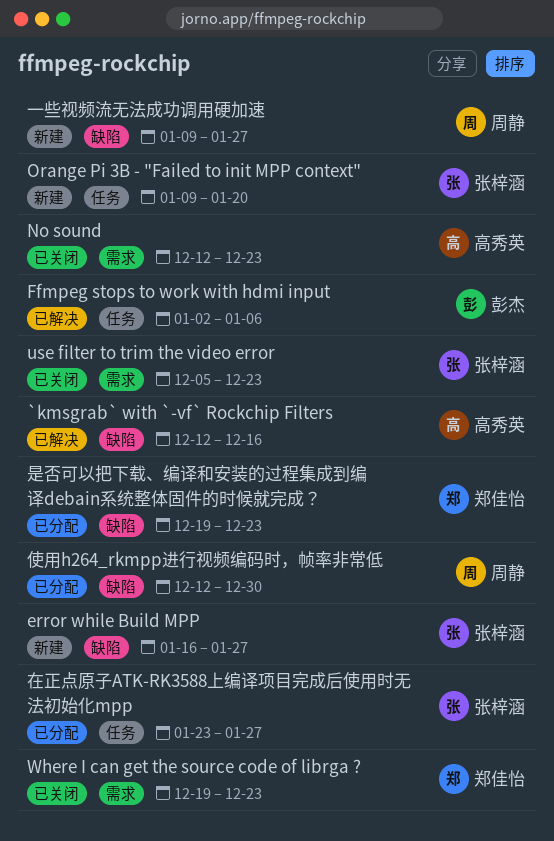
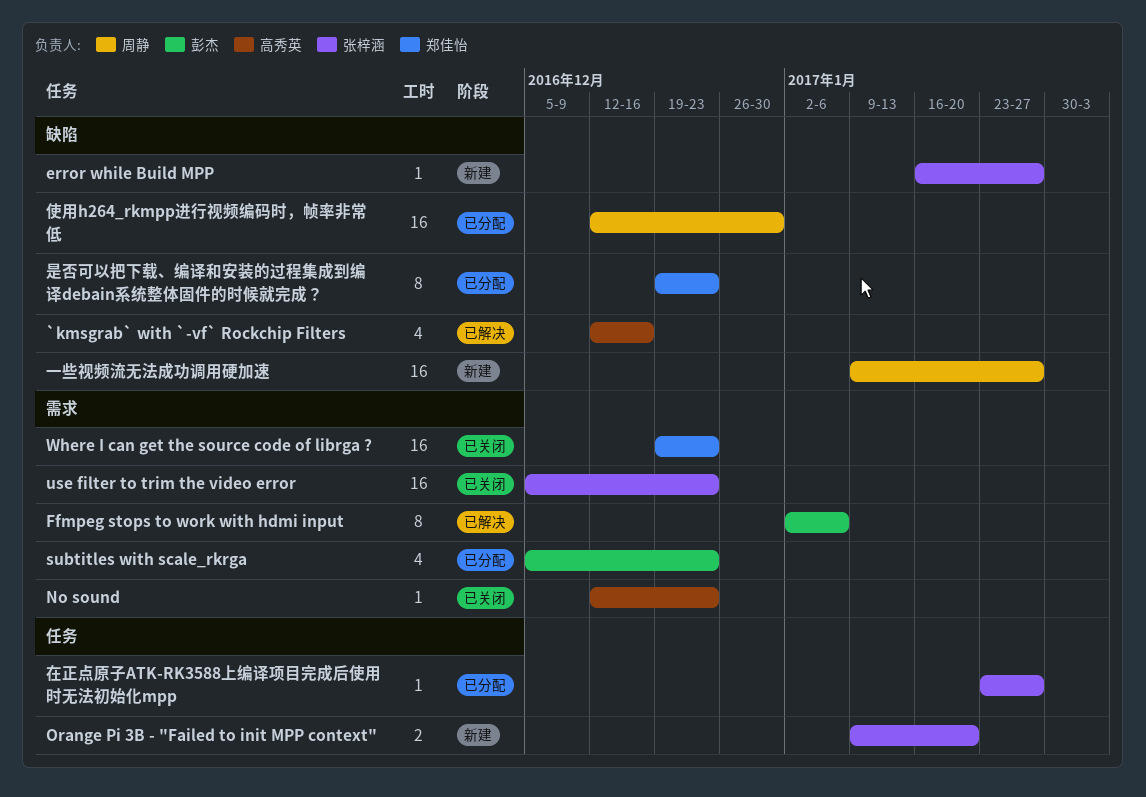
Ffmpeg stops to work with hdmi input, label: 任务 -> 需求
subtitles with scale_rkrga: none -> present

